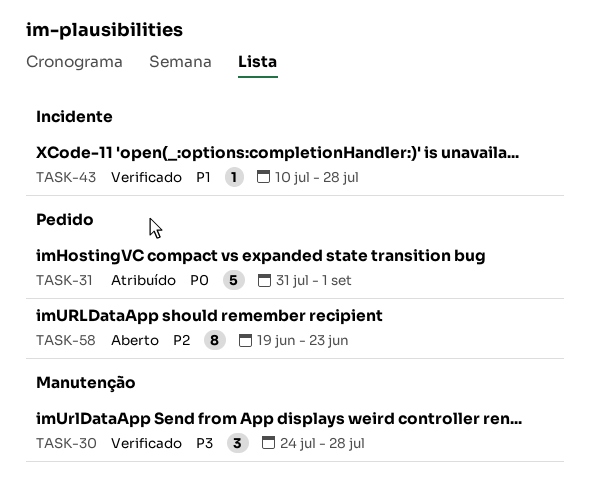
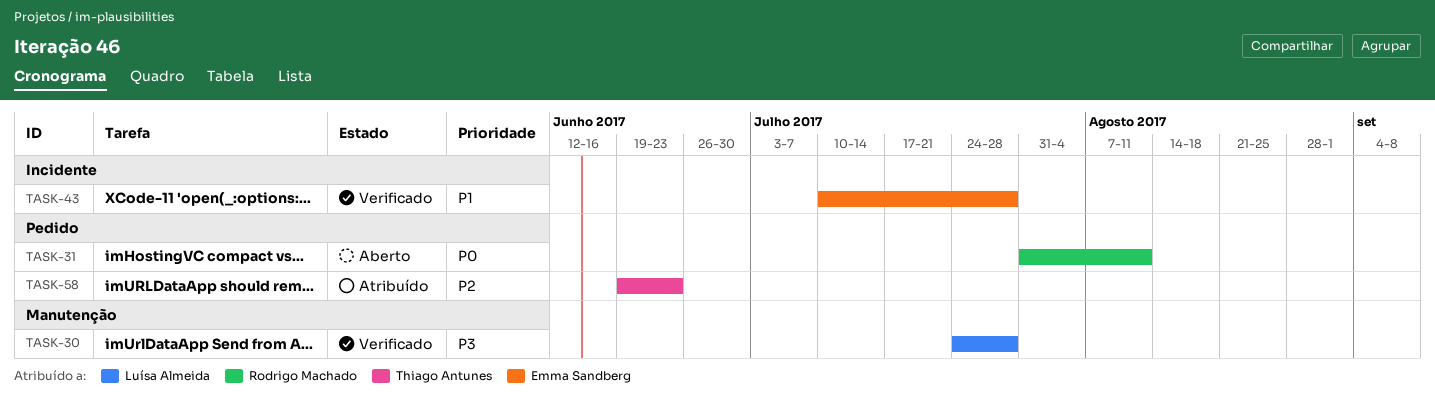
TASK-31, status: Atribuído -> Aberto
TASK-31, due: Sep 1 -> Aug 11
TASK-58, status: Aberto -> Atribuído

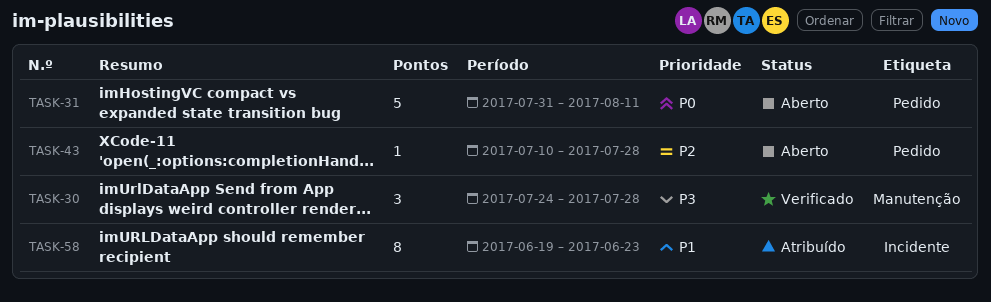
TASK-43, status: Verificado -> Aberto
TASK-43, priority: P1 -> P2
TASK-43, label: Incidente -> Pedido
TASK-58, priority: P2 -> P1
TASK-58, label: Pedido -> Incidente

